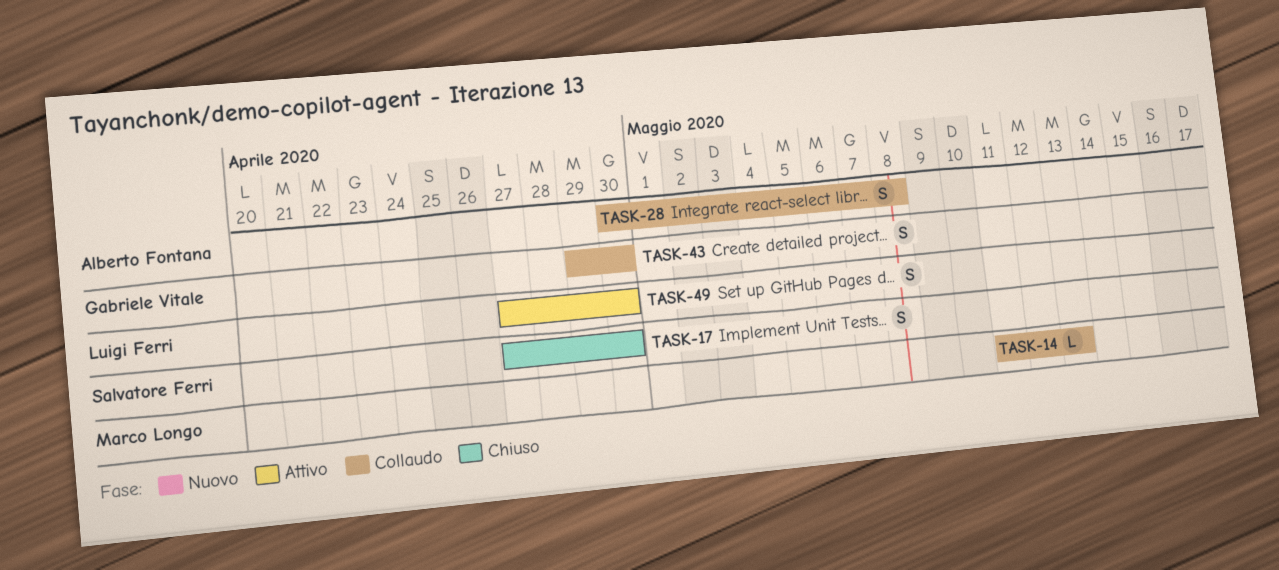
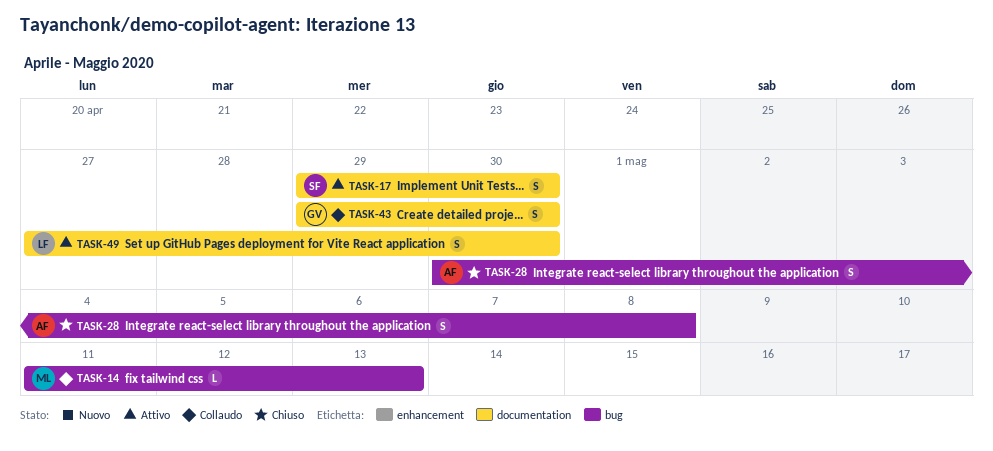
TASK-17, status: Chiuso -> Attivo
TASK-17, start: Apr 27 -> Apr 29
TASK-28, status: Collaudo -> Chiuso

